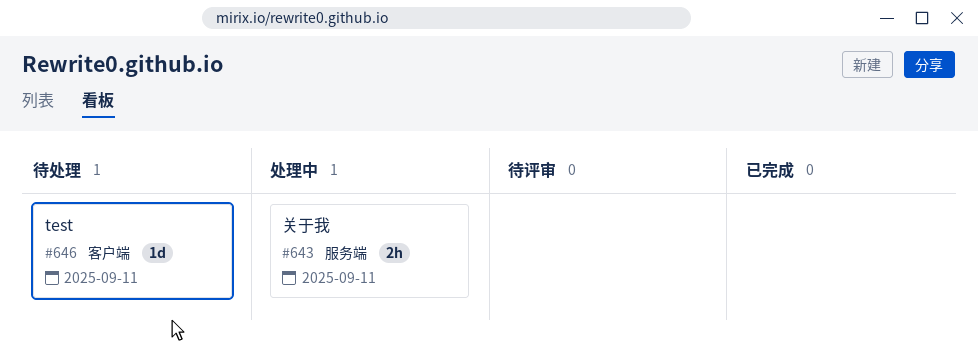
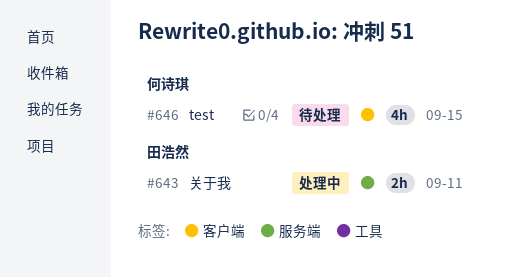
#646, estimate: 1d -> 4h
#646, due: Sep 11 -> Sep 15

